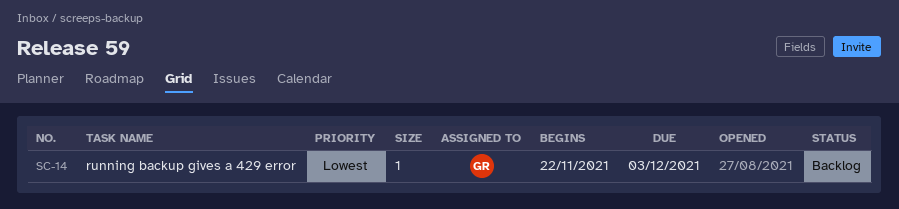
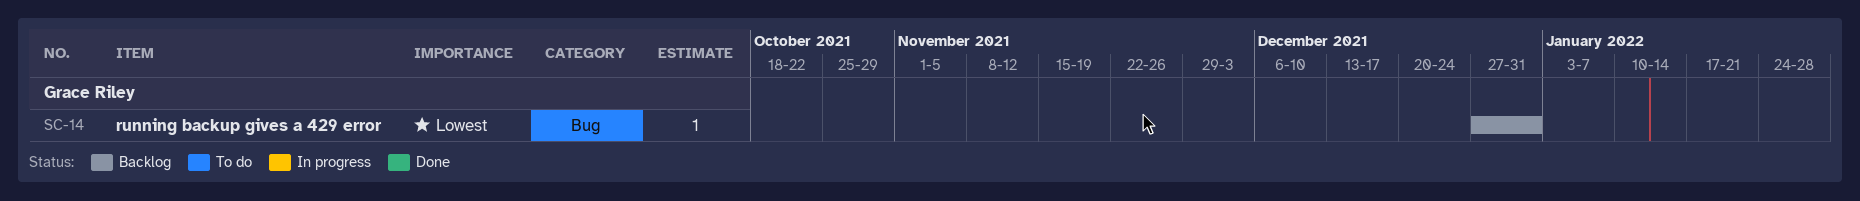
SC-14, start: Nov 22 -> Dec 27
SC-14, due: Dec 3 -> Dec 31

